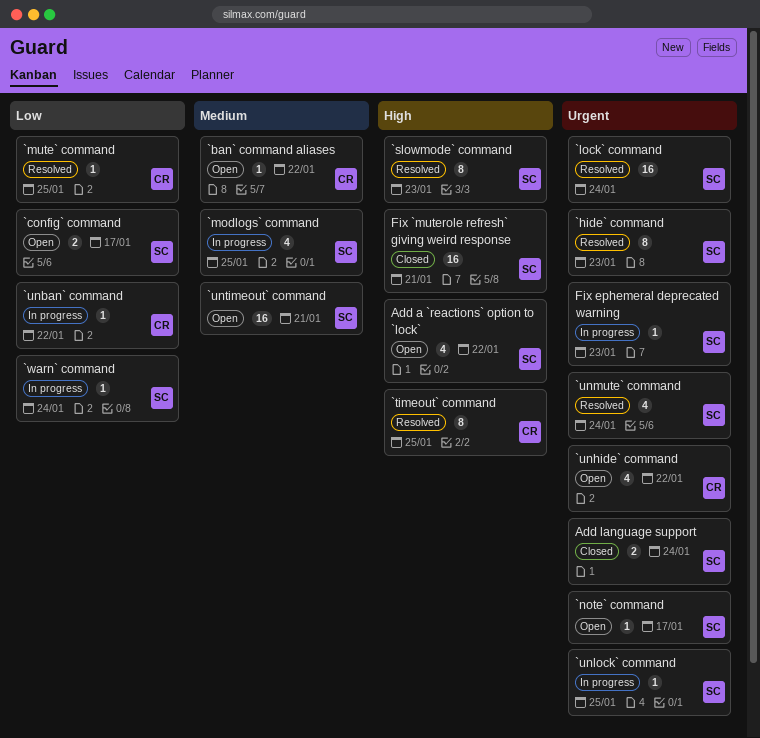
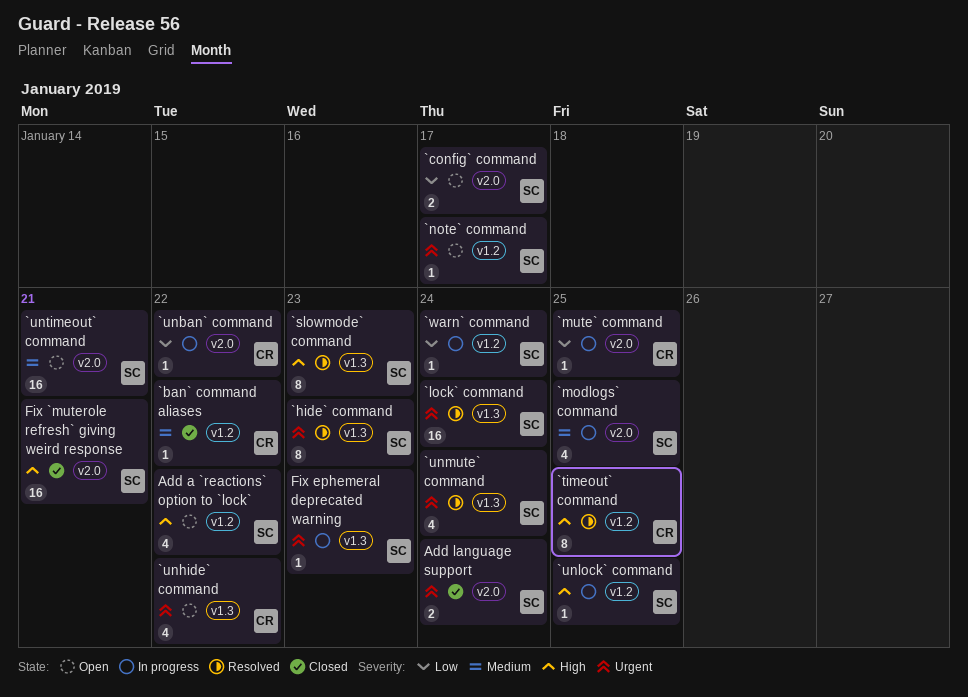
`ban` command aliases, status: Open -> Closed
`mute` command, status: Resolved -> In progress
`unlock` command, priority: Urgent -> High

